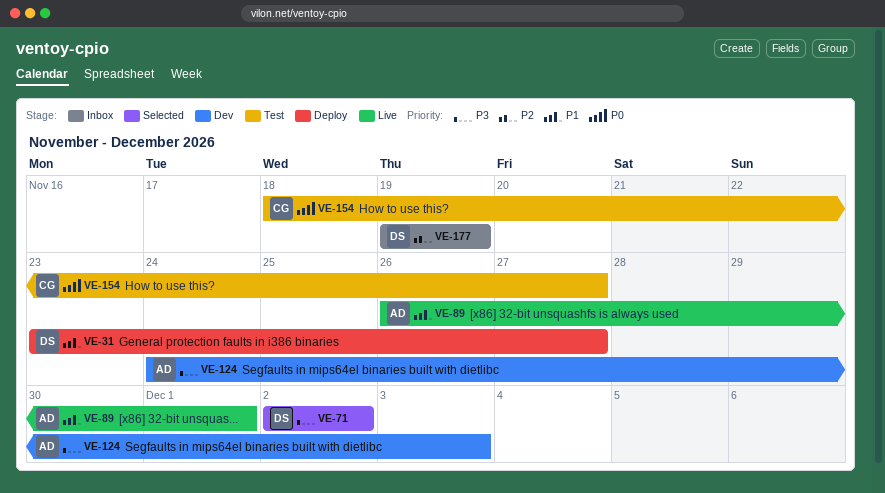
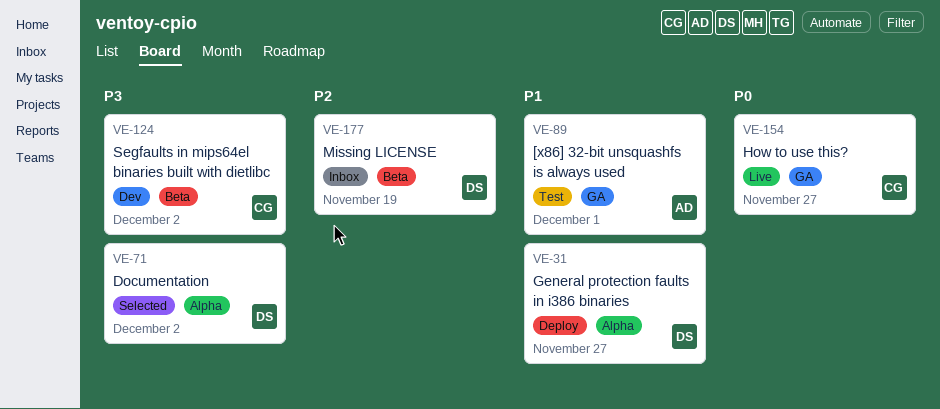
VE-89, status: Live -> Test
VE-124, owner: AD -> CG
VE-124, due: Dec 3 -> Dec 2
VE-154, status: Test -> Live

